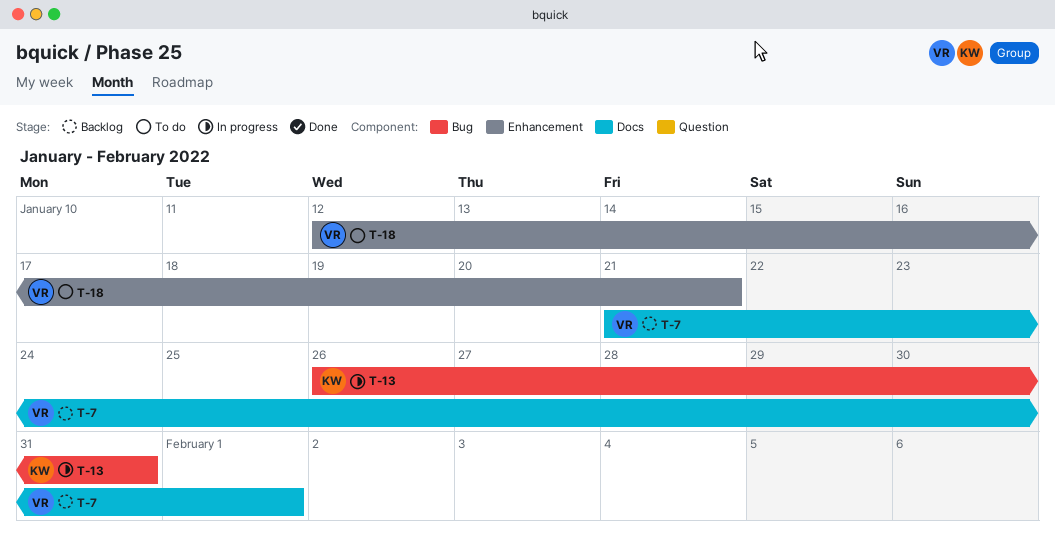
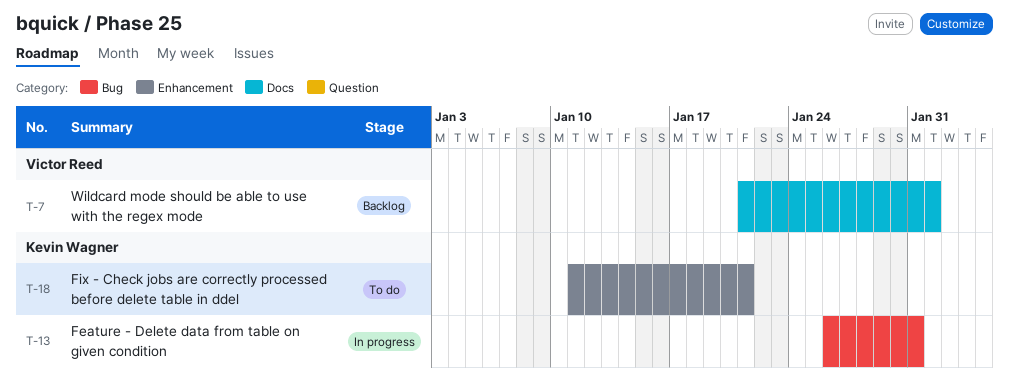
T-18, owner: Victor Reed -> Kevin Wagner
T-18, start: Jan 12 -> Jan 11

